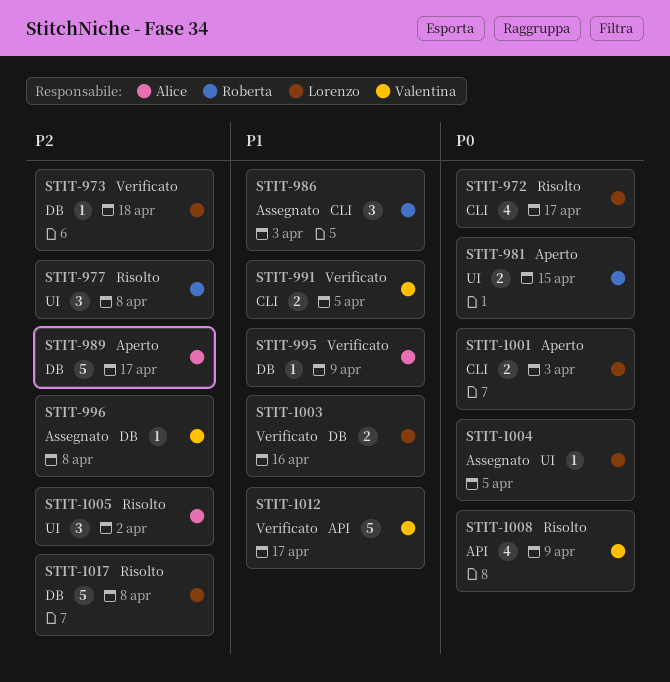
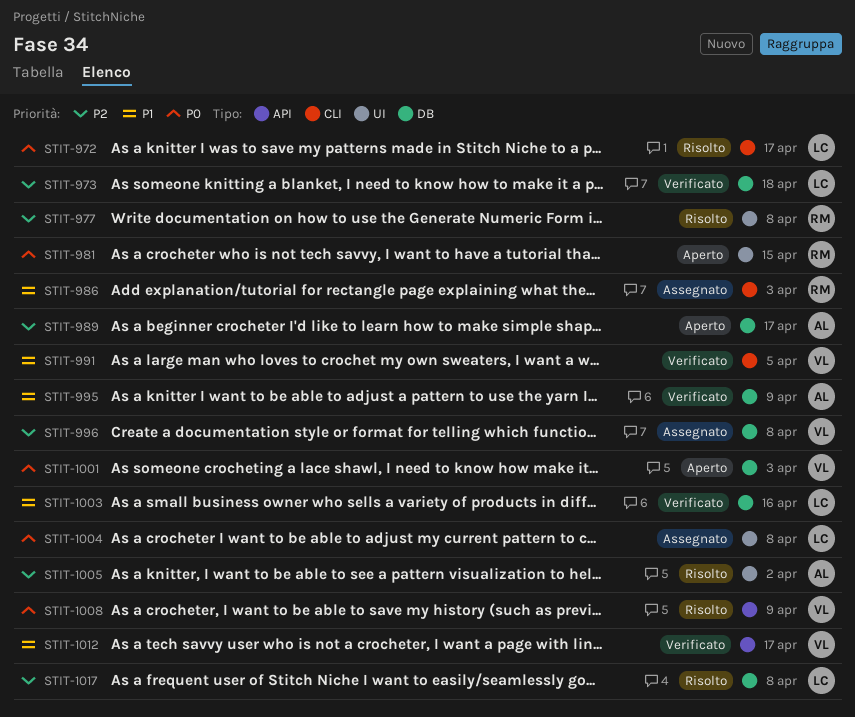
STIT-1001, owner: Lorenzo -> Valentina
STIT-1001, label: CLI -> DB
STIT-1004, due: Apr 5 -> Apr 8

